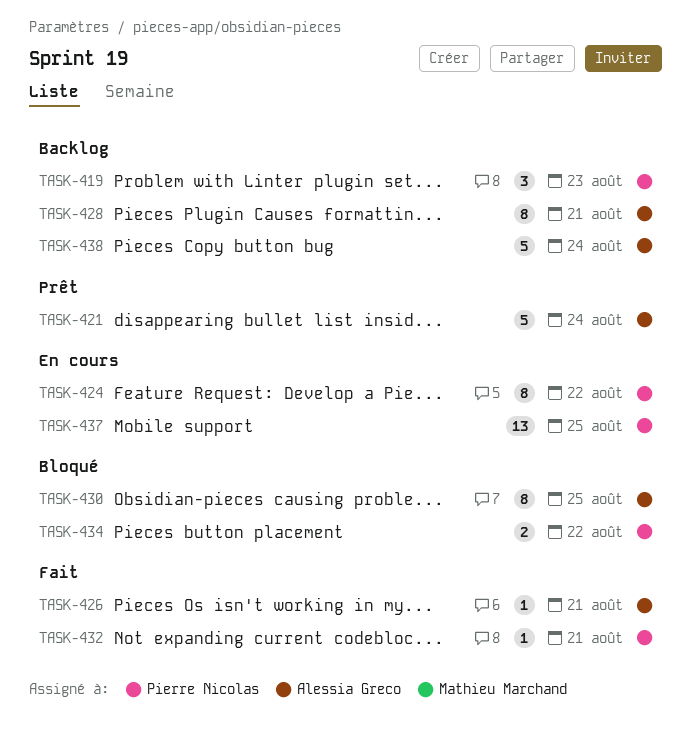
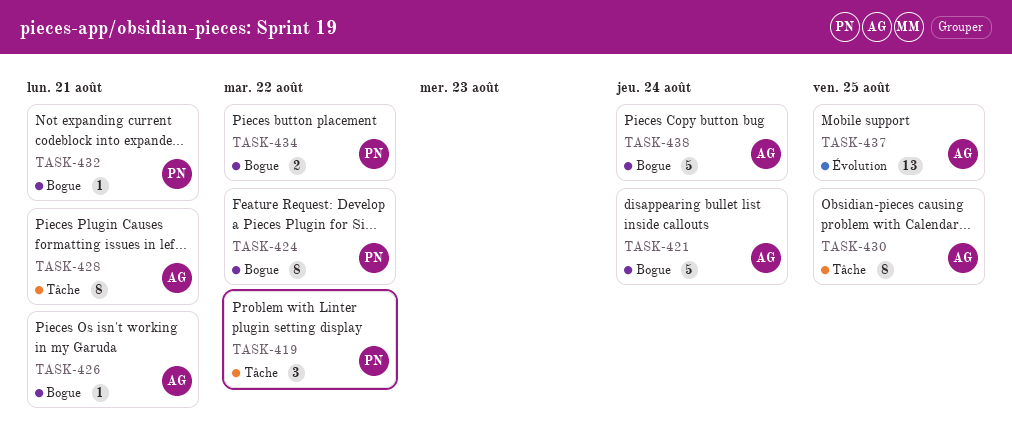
TASK-419, due: Aug 23 -> Aug 22
TASK-437, owner: Pierre Nicolas -> Alessia Greco

